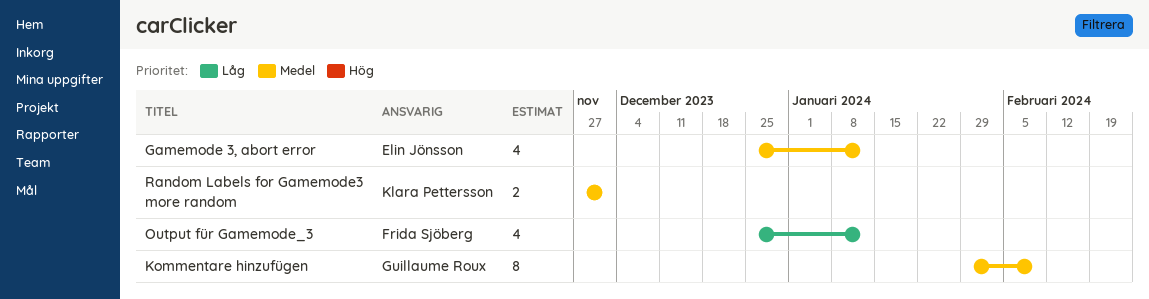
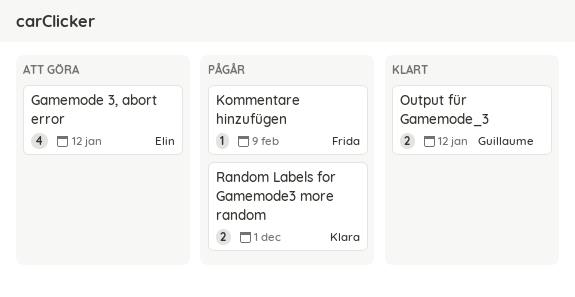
Kommentare hinzufügen, owner: Guillaume Roux -> Frida Sjöberg
Kommentare hinzufügen, estimate: 8 -> 1
Output für Gamemode_3, owner: Frida Sjöberg -> Guillaume Roux
Output für Gamemode_3, estimate: 4 -> 2

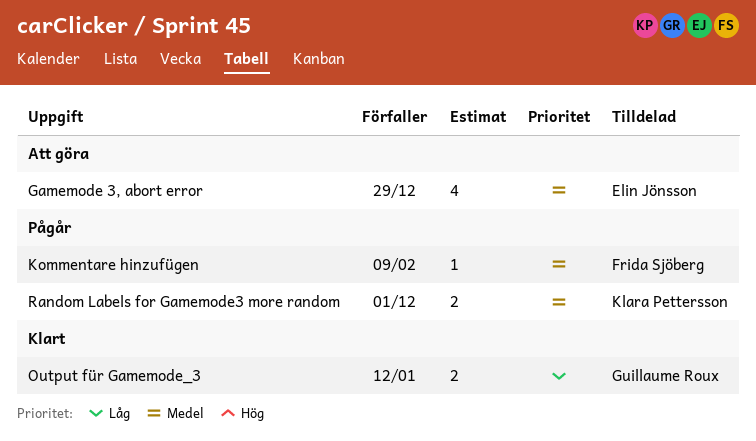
Gamemode 3, abort error, due: Jan 12 -> Dec 29

